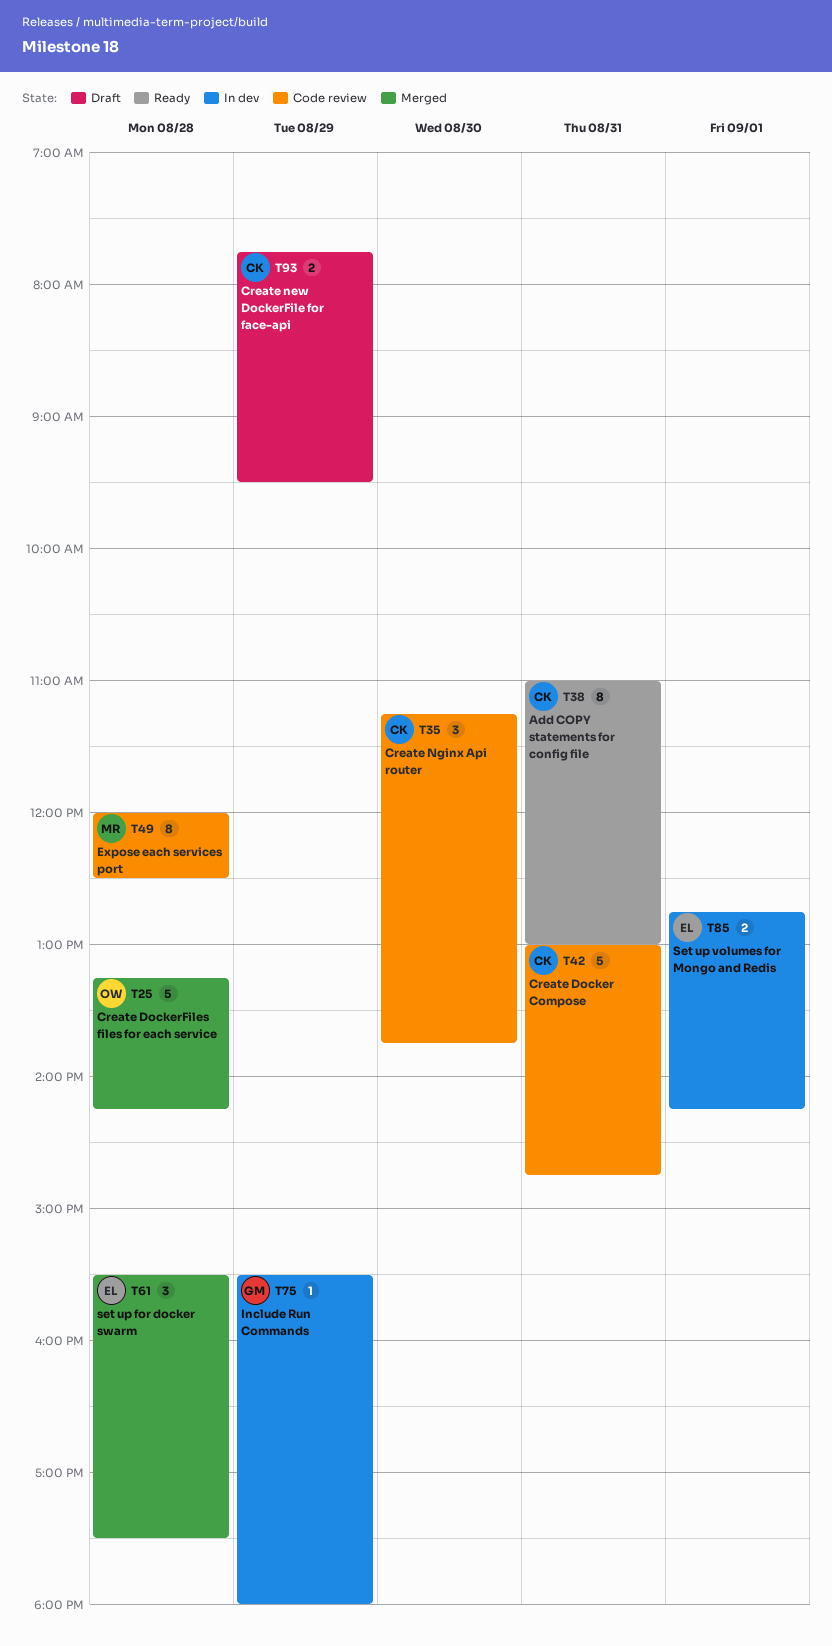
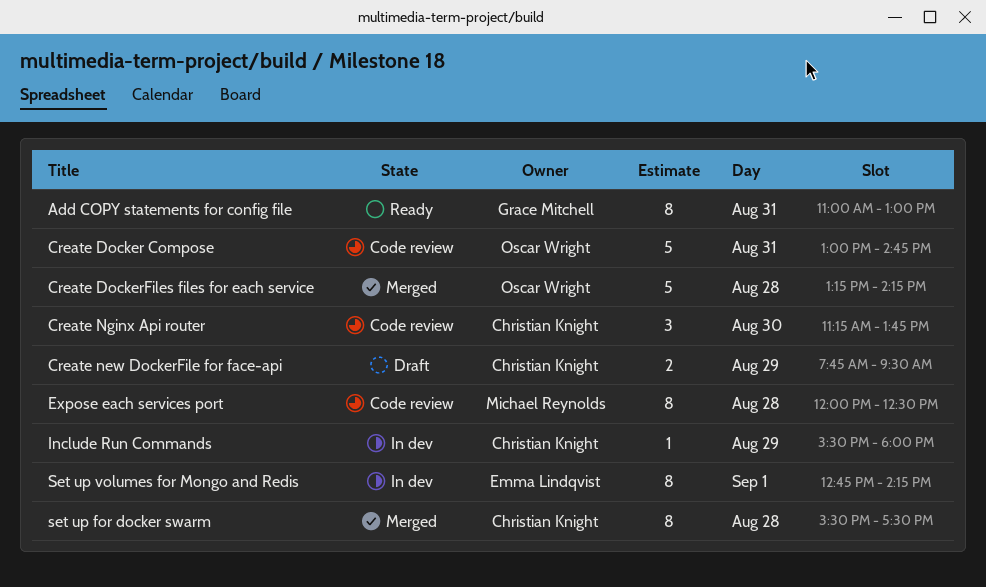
Add COPY statements for config file, owner: Christian Knight -> Grace Mitchell
Create Docker Compose, owner: Christian Knight -> Oscar Wright
Include Run Commands, owner: Grace Mitchell -> Christian Knight
set up for docker swarm, owner: Emma Lindqvist -> Christian Knight
set up for docker swarm, estimate: 3 -> 8
Set up volumes for Mongo and Redis, estimate: 2 -> 8

